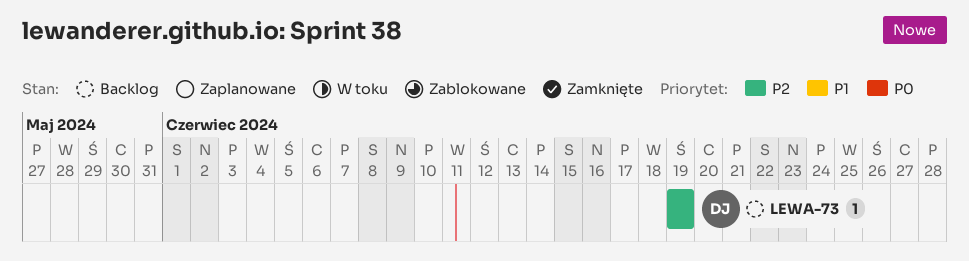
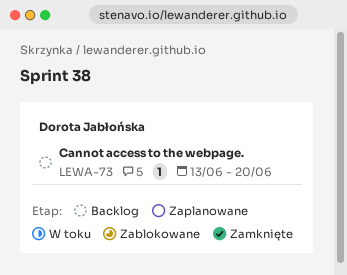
LEWA-73, start: Jun 19 -> Jun 13
LEWA-73, due: Jun 19 -> Jun 20

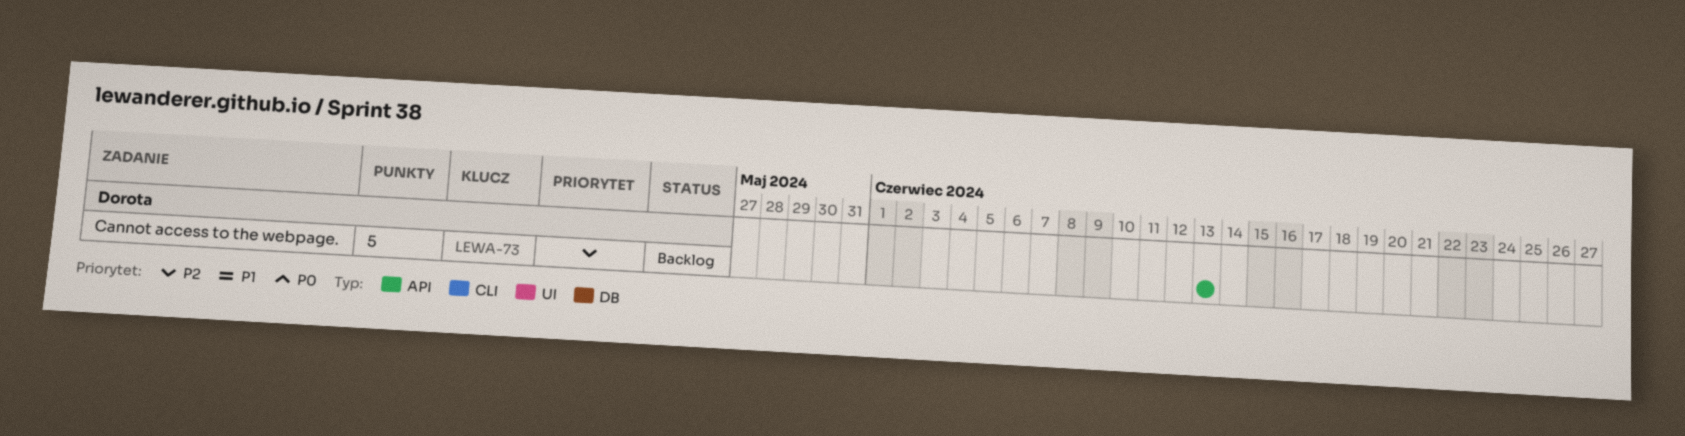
LEWA-73, estimate: 1 -> 5
LEWA-73, due: Jun 20 -> Jun 13

